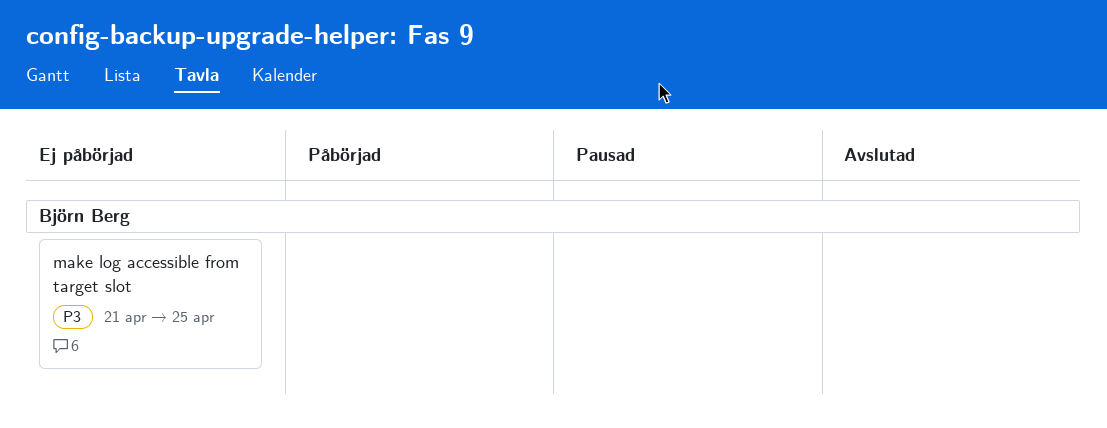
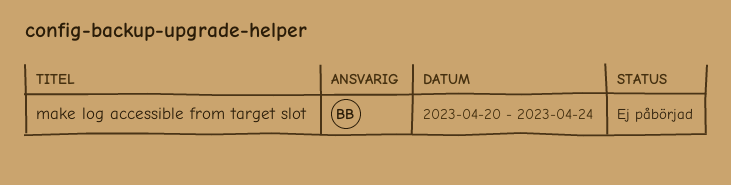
make log accessible from target slot, start: Apr 21 -> Apr 20
make log accessible from target slot, due: Apr 25 -> Apr 24

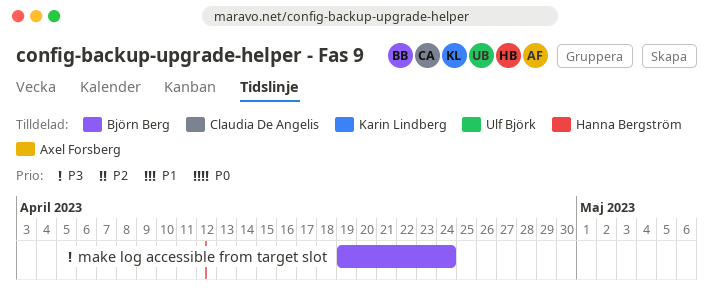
make log accessible from target slot, start: Apr 20 -> Apr 19

